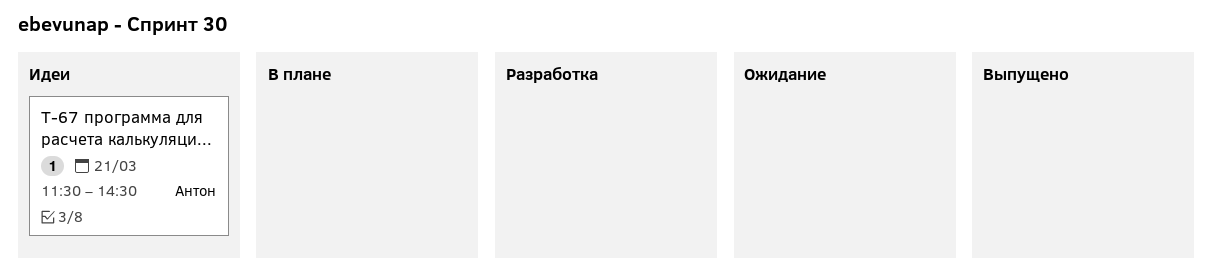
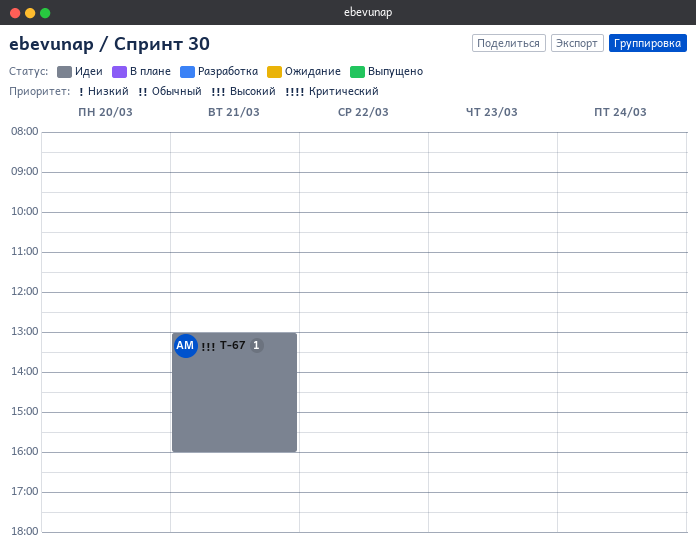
T-67, begins: 11:30 -> 13:00
T-67, ends: 14:30 -> 16:00

